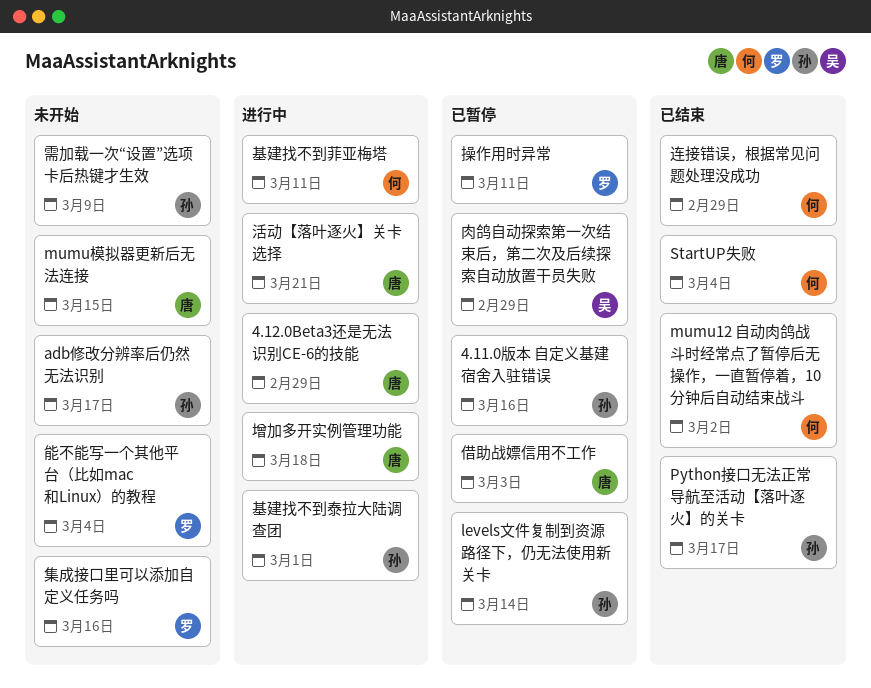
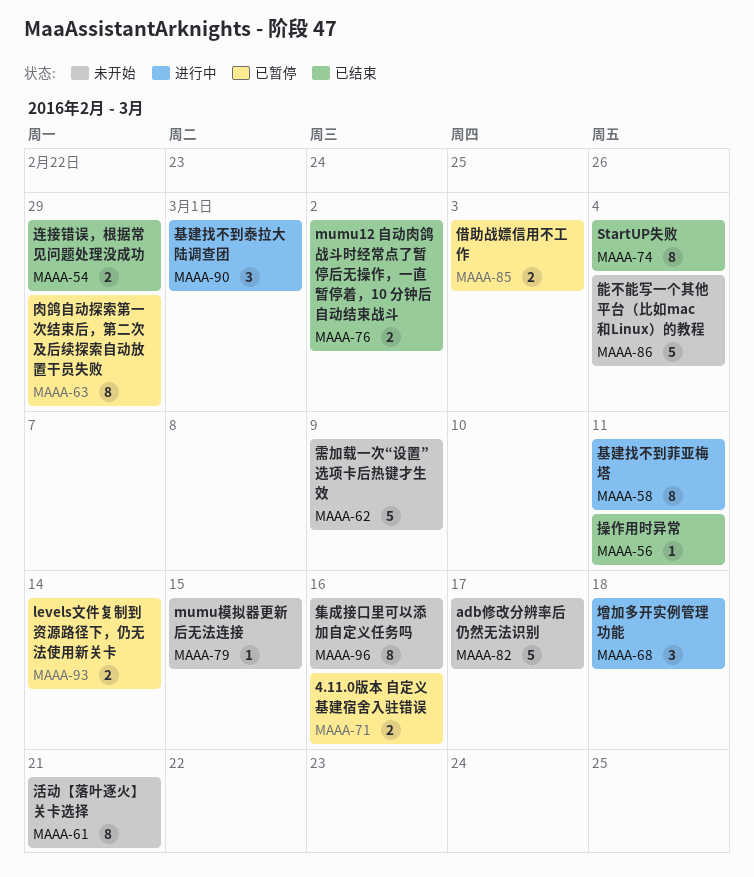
4.12.0Beta3还是无法识别CE-6的技能: present -> none
Python接口无法正常导航至活动【落叶逐火】的关卡: present -> none
操作用时异常, status: 已暂停 -> 已结束
活动【落叶逐火】关卡选择, status: 进行中 -> 未开始

